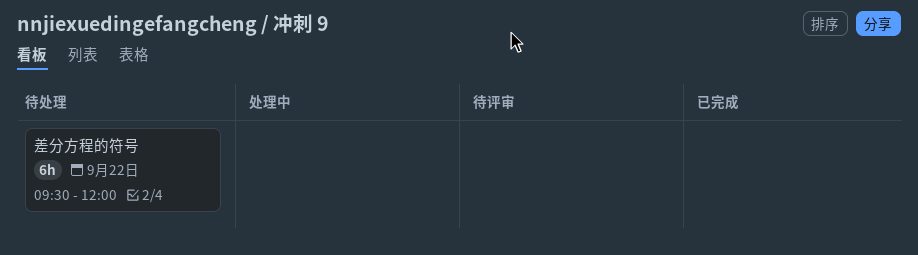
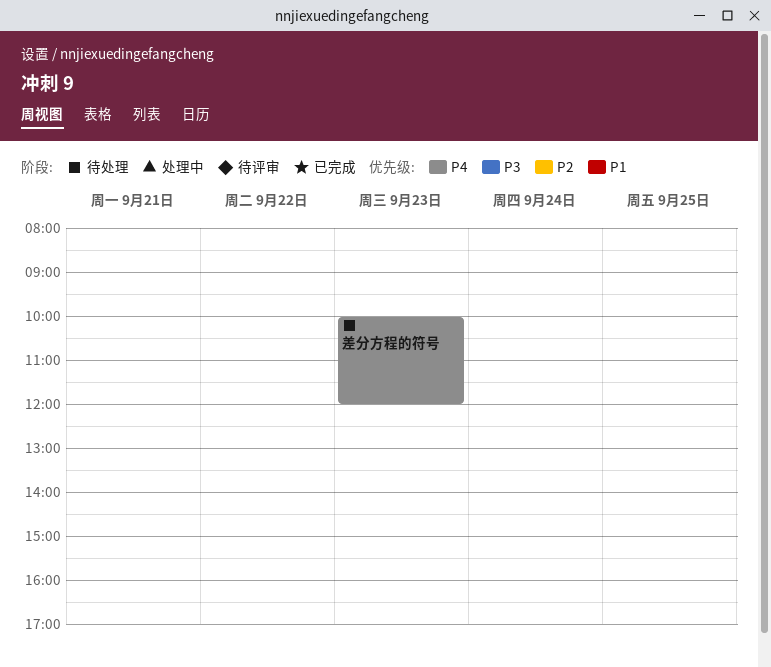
差分方程的符号, day: Sep 22 -> Sep 23
差分方程的符号, begins: 09:30 -> 10:00

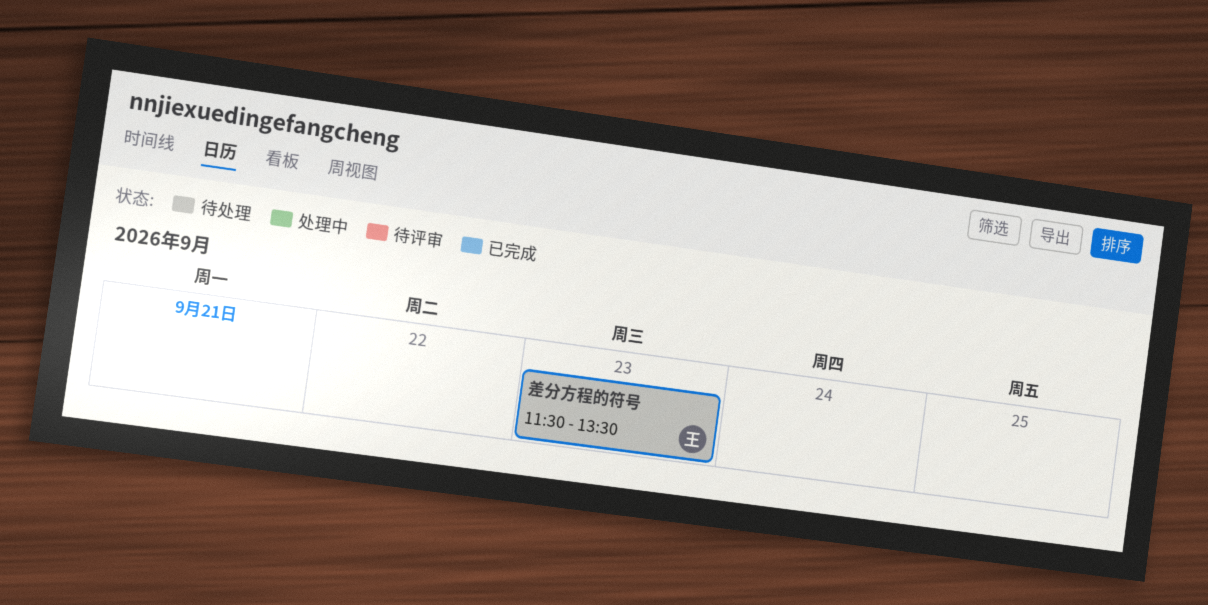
差分方程的符号, begins: 10:00 -> 11:30
差分方程的符号, ends: 12:00 -> 13:30

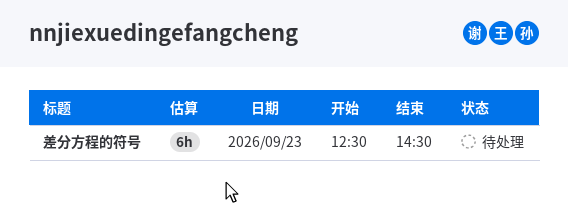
差分方程的符号, begins: 11:30 -> 12:30
差分方程的符号, ends: 13:30 -> 14:30

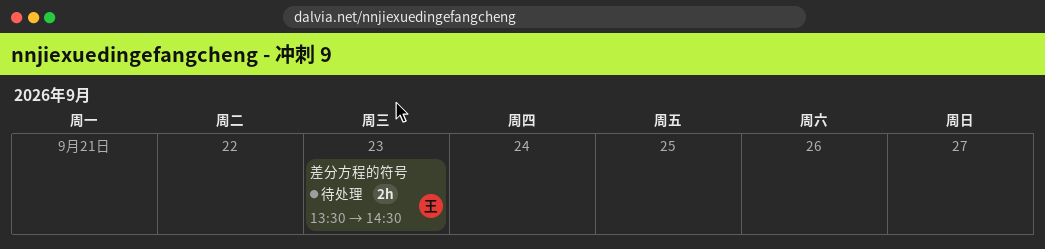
差分方程的符号, estimate: 6h -> 2h
差分方程的符号, begins: 12:30 -> 13:30

